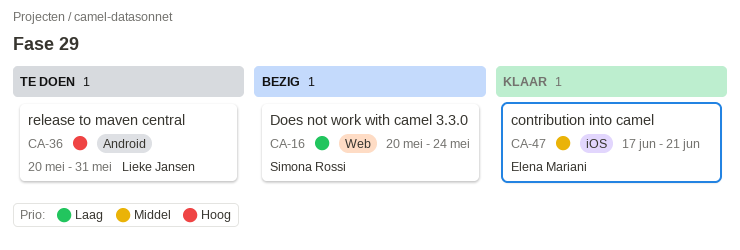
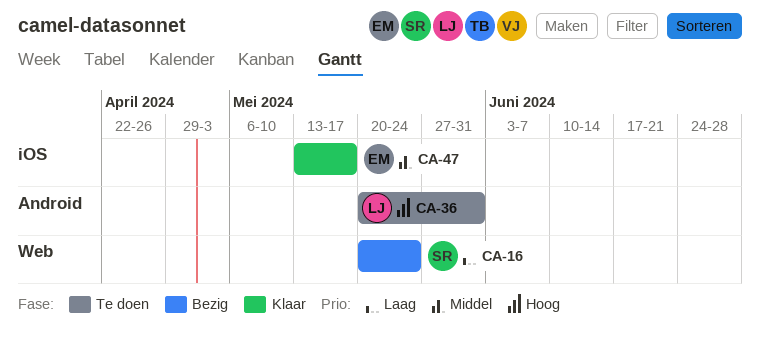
CA-47, start: Jun 17 -> May 13
CA-47, due: Jun 21 -> May 17

